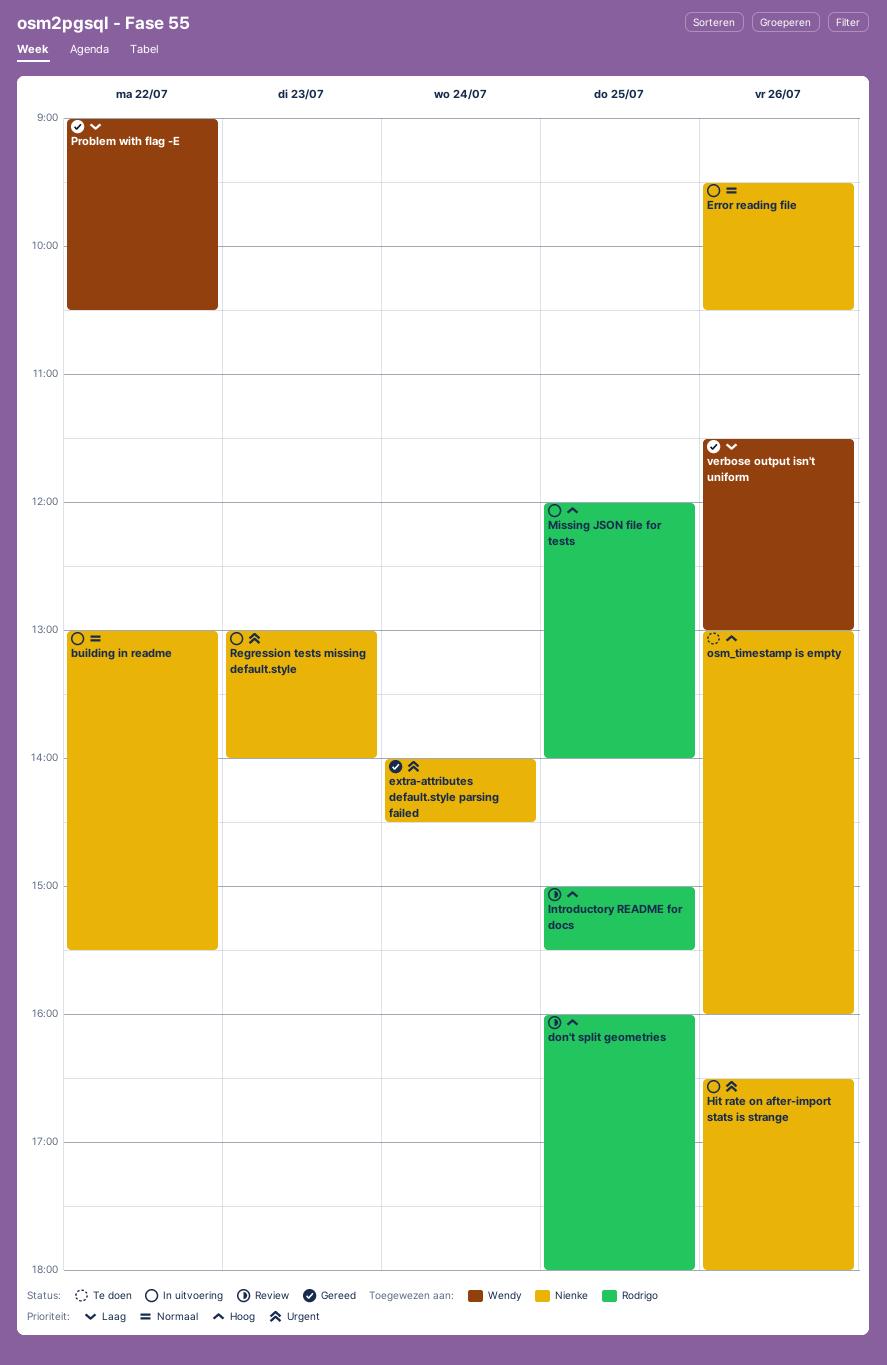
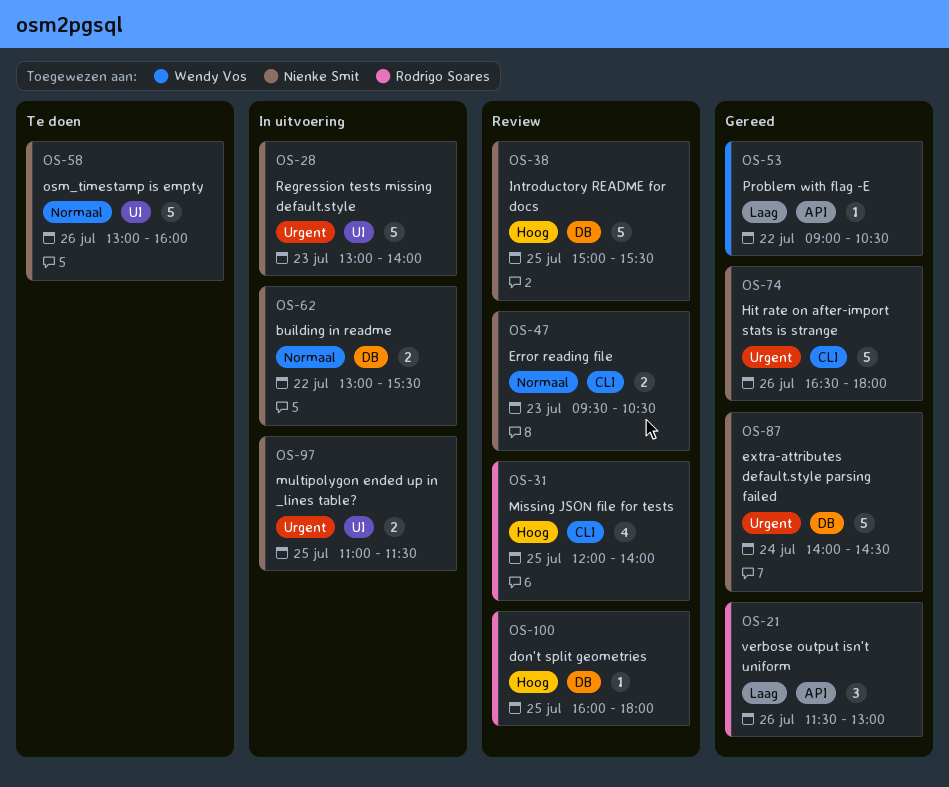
Error reading file, status: In uitvoering -> Review
Error reading file, day: Jul 26 -> Jul 23
Hit rate on after-import stats is strange, status: In uitvoering -> Gereed
Introductory README for docs, owner: Rodrigo Soares -> Nienke Smit
Missing JSON file for tests, status: In uitvoering -> Review
multipolygon ended up in _lines table?: none -> present
osm_timestamp is empty, priority: Hoog -> Normaal
verbose output isn't uniform, owner: Wendy Vos -> Rodrigo Soares

